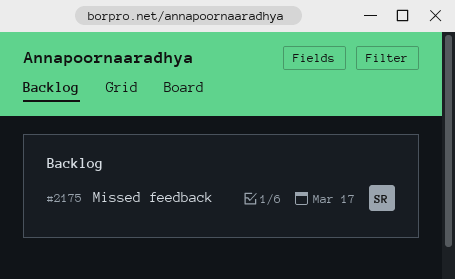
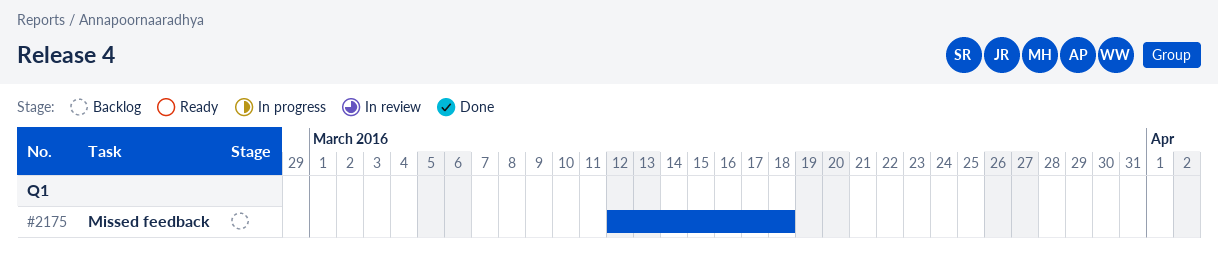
#2175, due: Mar 17 -> Mar 18

